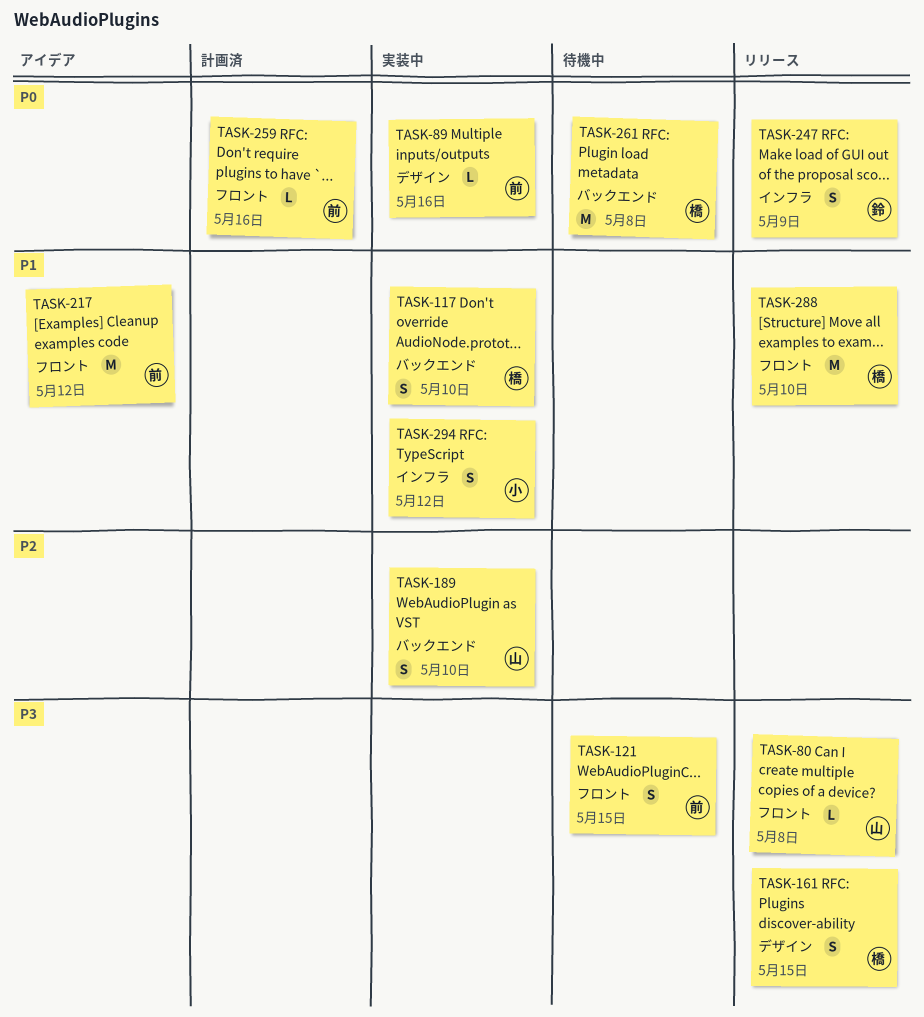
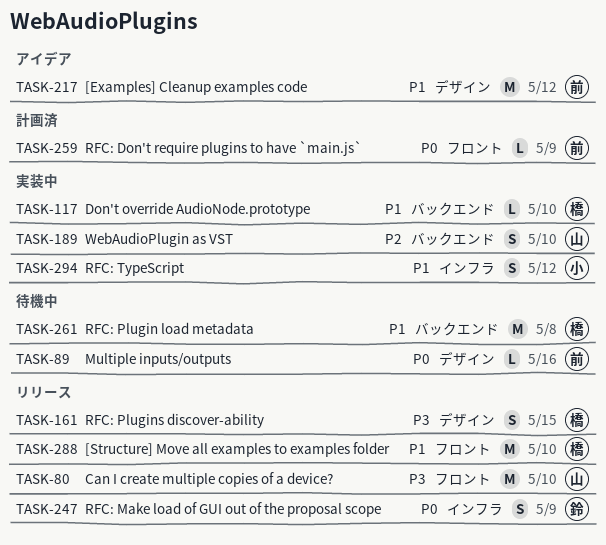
TASK-80, estimate: L -> M
TASK-80, due: May 8 -> May 10
TASK-89, status: 実装中 -> 待機中
TASK-117, estimate: S -> L
TASK-121: present -> none
TASK-217, label: フロント -> デザイン
TASK-259, due: May 16 -> May 9
TASK-261, priority: P0 -> P1

